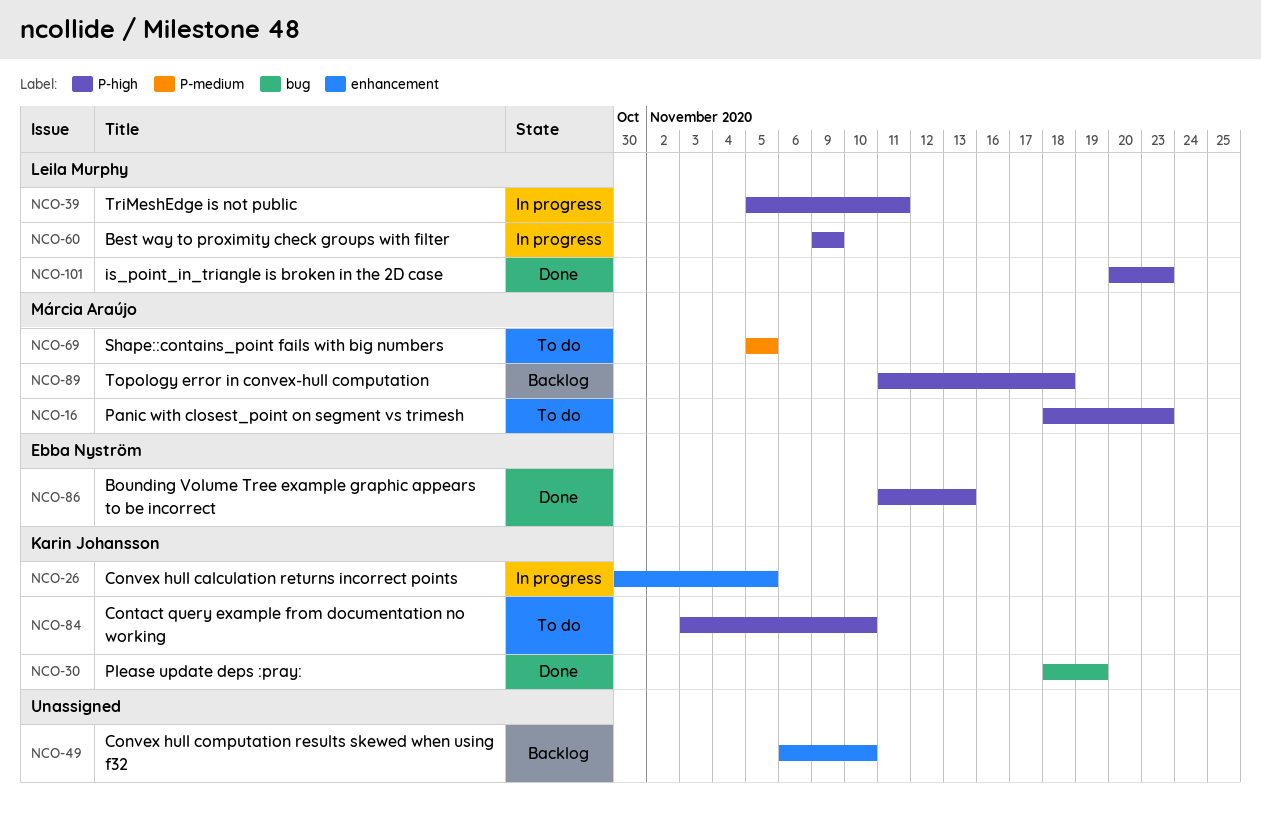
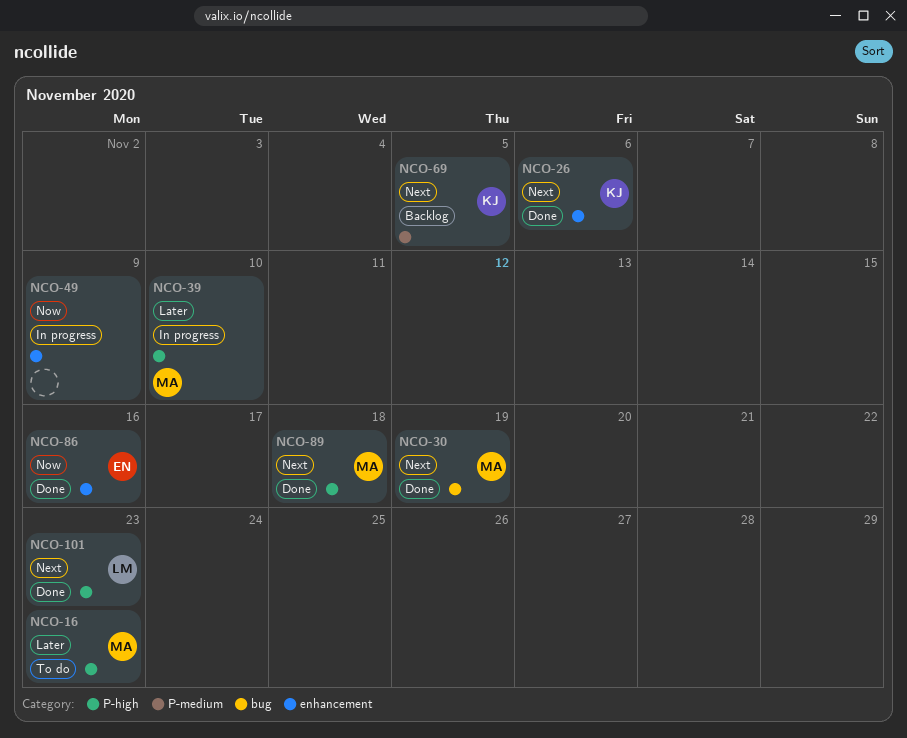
NCO-26, status: In progress -> Done
NCO-26, due: Nov 5 -> Nov 6
NCO-30, owner: Karin Johansson -> Márcia Araújo
NCO-39, owner: Leila Murphy -> Márcia Araújo
NCO-39, due: Nov 11 -> Nov 10
NCO-49, status: Backlog -> In progress
NCO-49, due: Nov 10 -> Nov 9
NCO-60: present -> none
NCO-69, status: To do -> Backlog
NCO-69, owner: Márcia Araújo -> Karin Johansson
NCO-84: present -> none
NCO-86, label: P-high -> enhancement
NCO-86, due: Nov 13 -> Nov 16
NCO-89, status: Backlog -> Done

